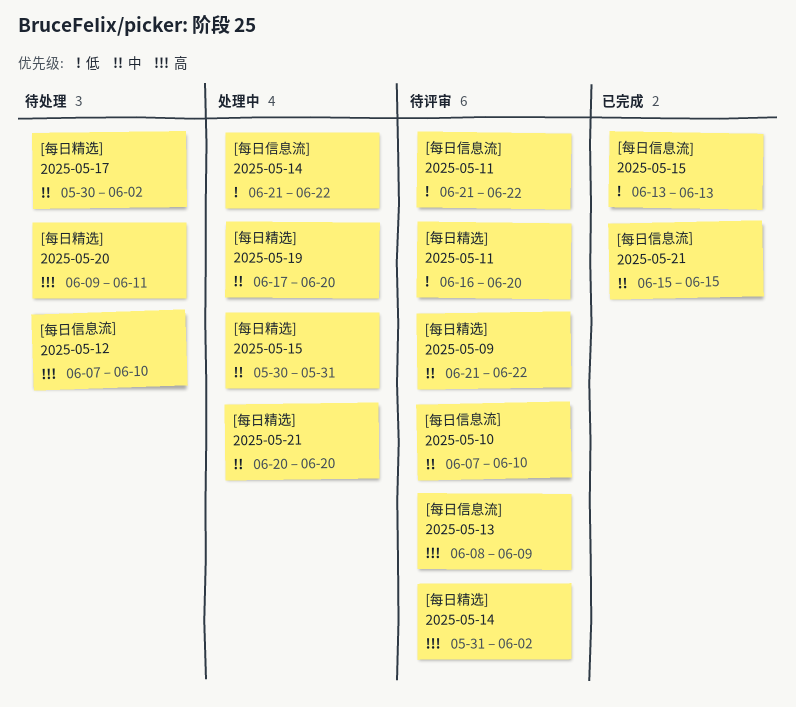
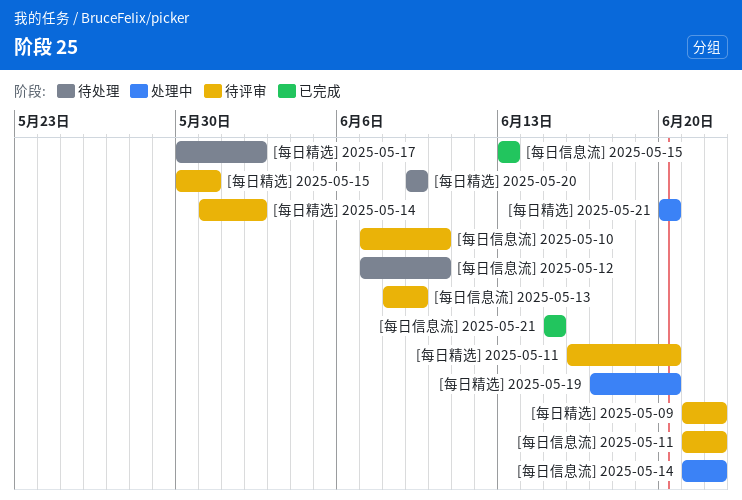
[每日精选] 2025-05-15, status: 处理中 -> 待评审
[每日精选] 2025-05-20, due: Jun 11 -> Jun 9

